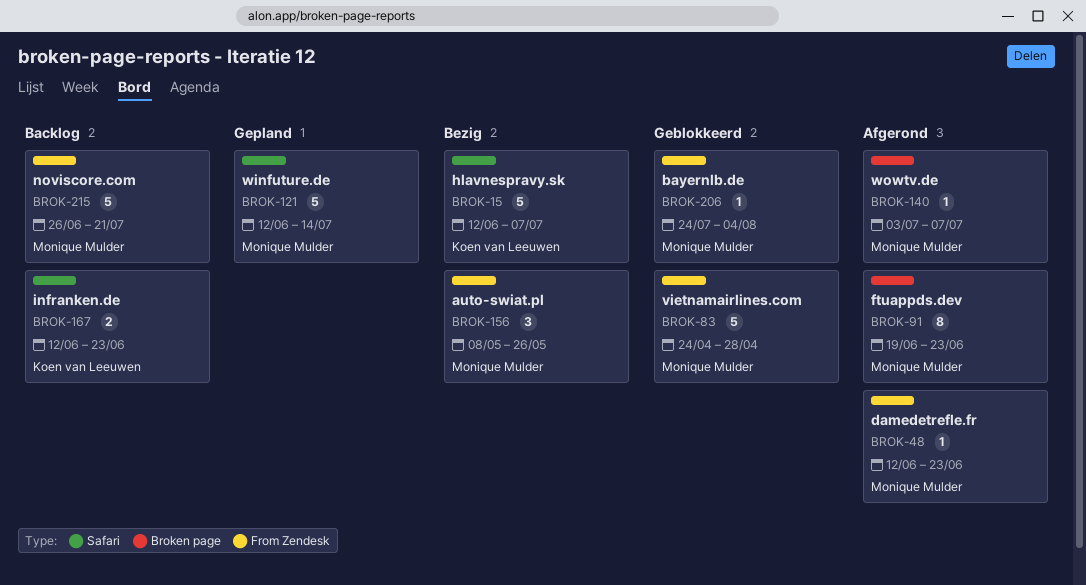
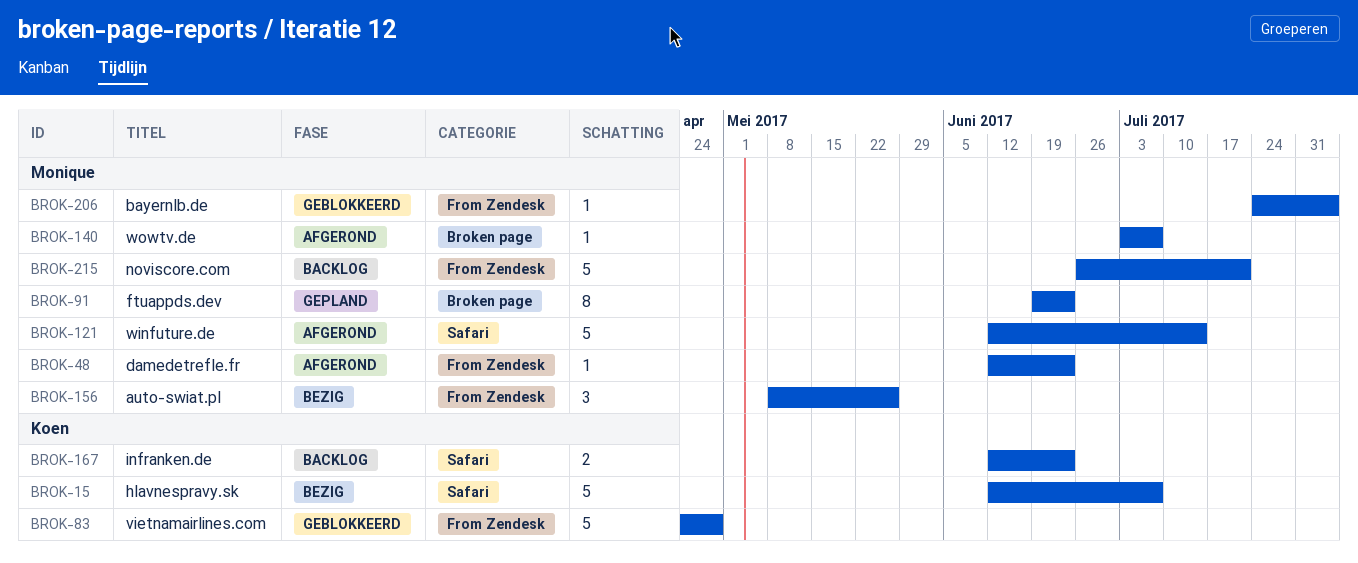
BROK-83, owner: Monique Mulder -> Koen van Leeuwen
BROK-91, status: Afgerond -> Gepland
BROK-121, status: Gepland -> Afgerond

